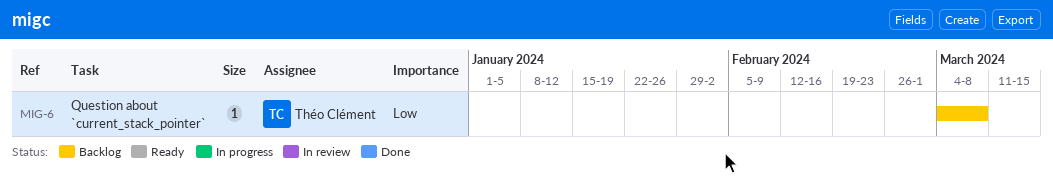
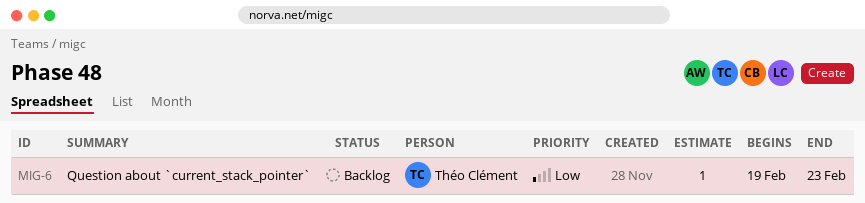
MIG-6, start: Mar 4 -> Feb 19
MIG-6, due: Mar 8 -> Feb 23

